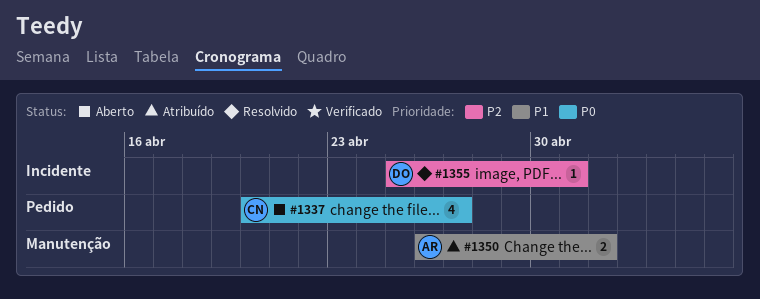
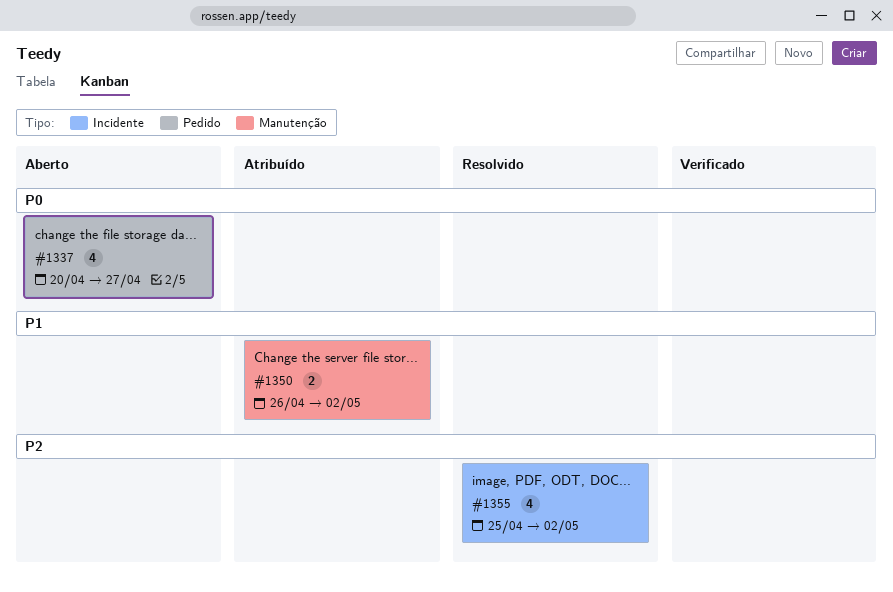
#1355, estimate: 1 -> 4
#1355, due: May 1 -> May 2

